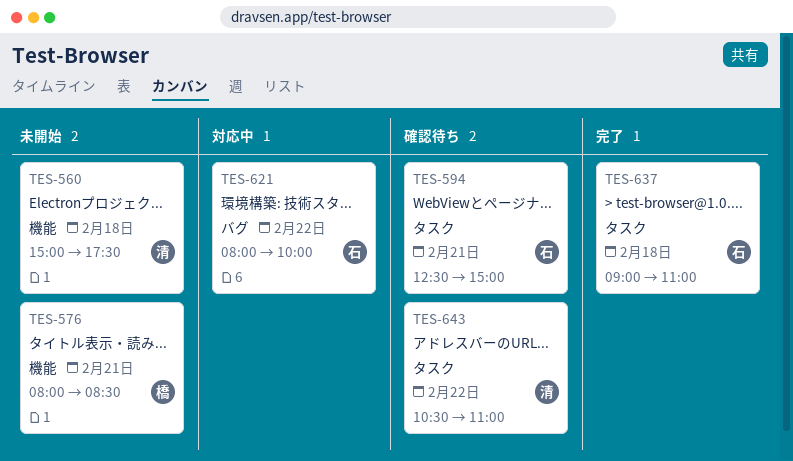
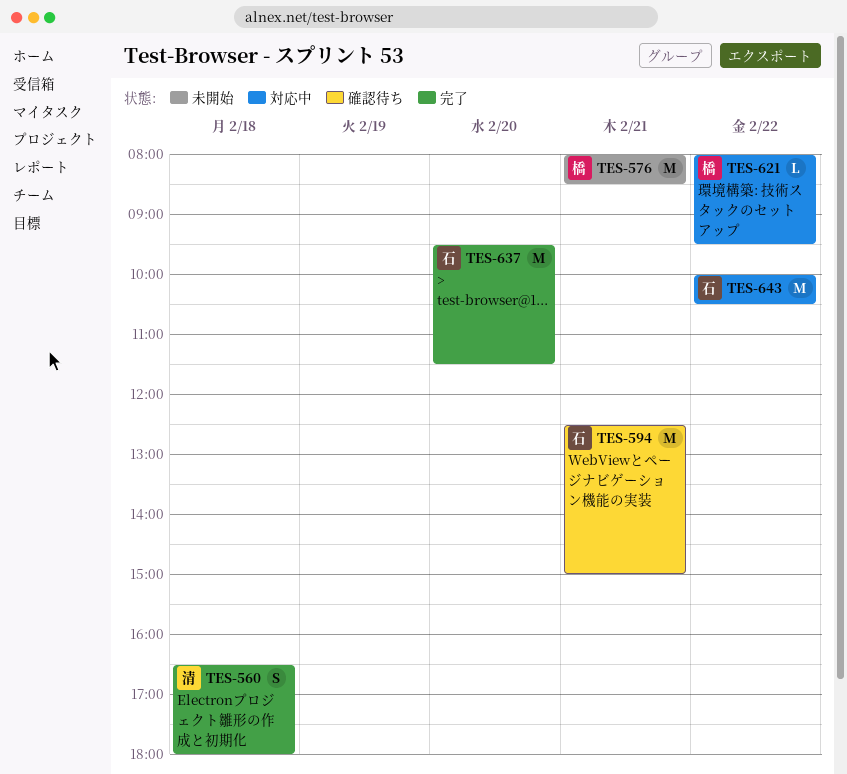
TES-560, status: 未開始 -> 完了
TES-560, begins: 15:00 -> 16:30
TES-560, ends: 17:30 -> 18:00
TES-621, owner: 石 -> 橋
TES-621, ends: 10:00 -> 09:30
TES-637, day: Feb 18 -> Feb 20
TES-637, begins: 09:00 -> 09:30
TES-637, ends: 11:00 -> 11:30
TES-643, status: 確認待ち -> 対応中
TES-643, owner: 清 -> 石
TES-643, begins: 10:30 -> 10:00
TES-643, ends: 11:00 -> 10:30

